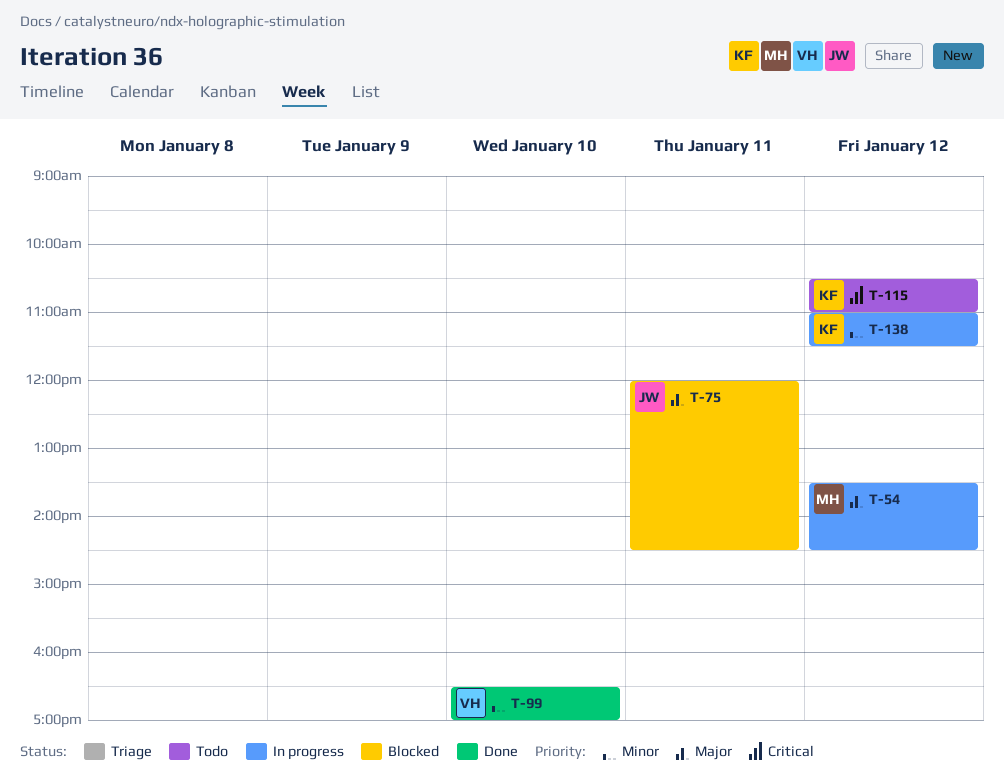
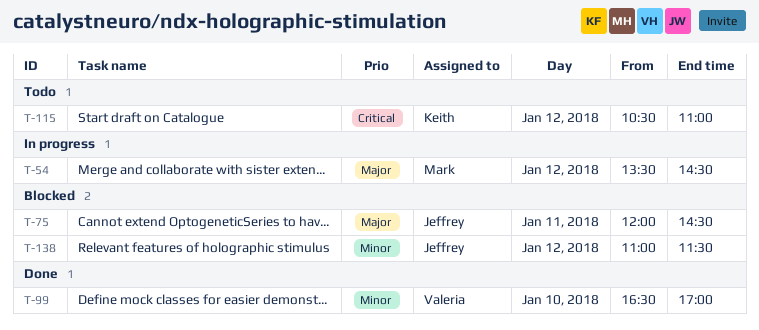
T-138, status: In progress -> Blocked
T-138, owner: Keith -> Jeffrey

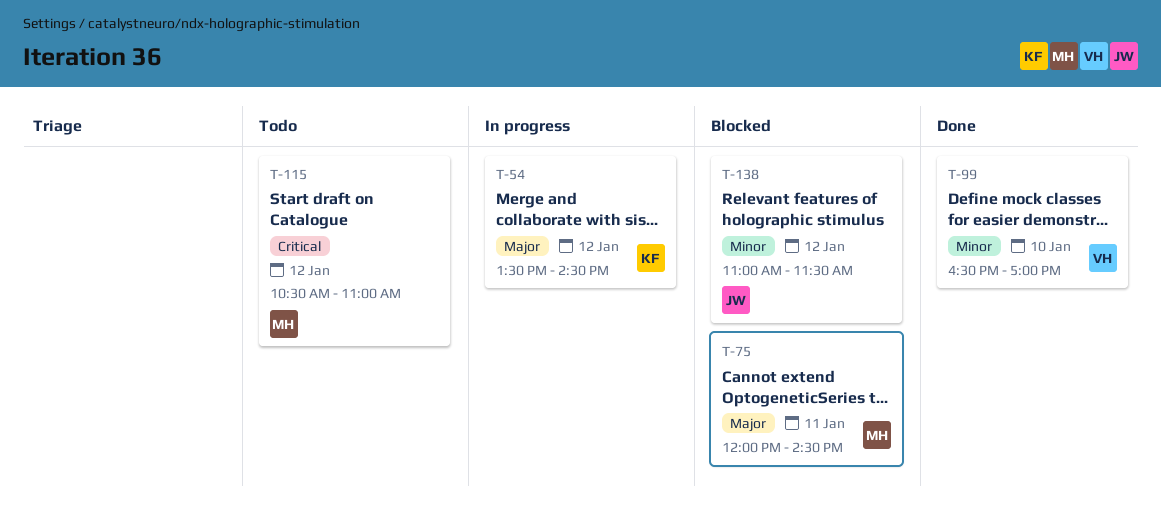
T-54, owner: Mark -> Keith
T-75, owner: Jeffrey -> Mark
T-115, owner: Keith -> Mark

